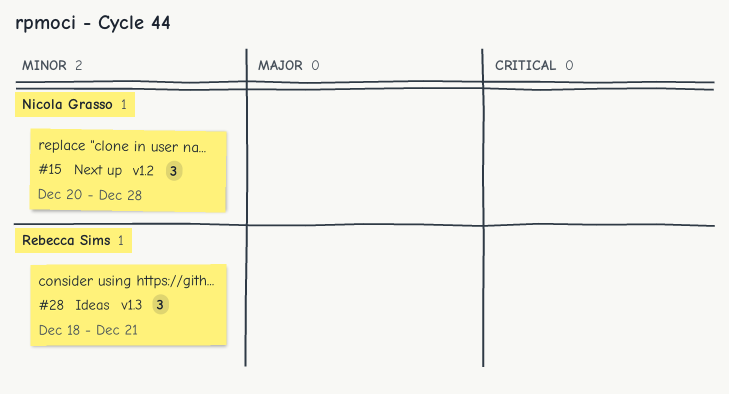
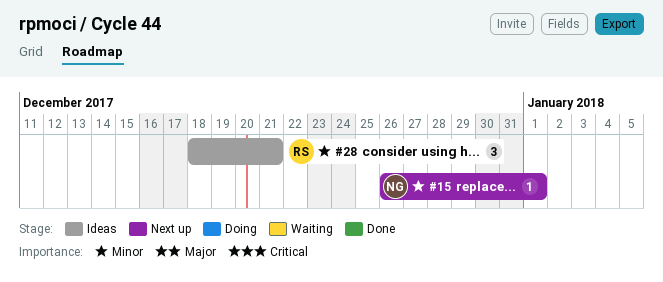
#15, estimate: 3 -> 1
#15, start: Dec 20 -> Dec 26
#15, due: Dec 28 -> Jan 1

